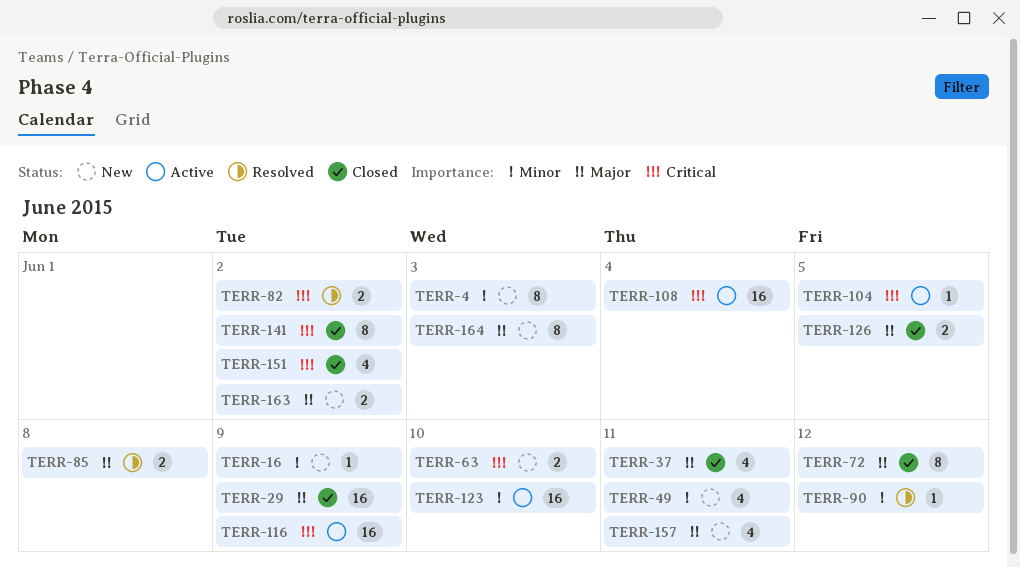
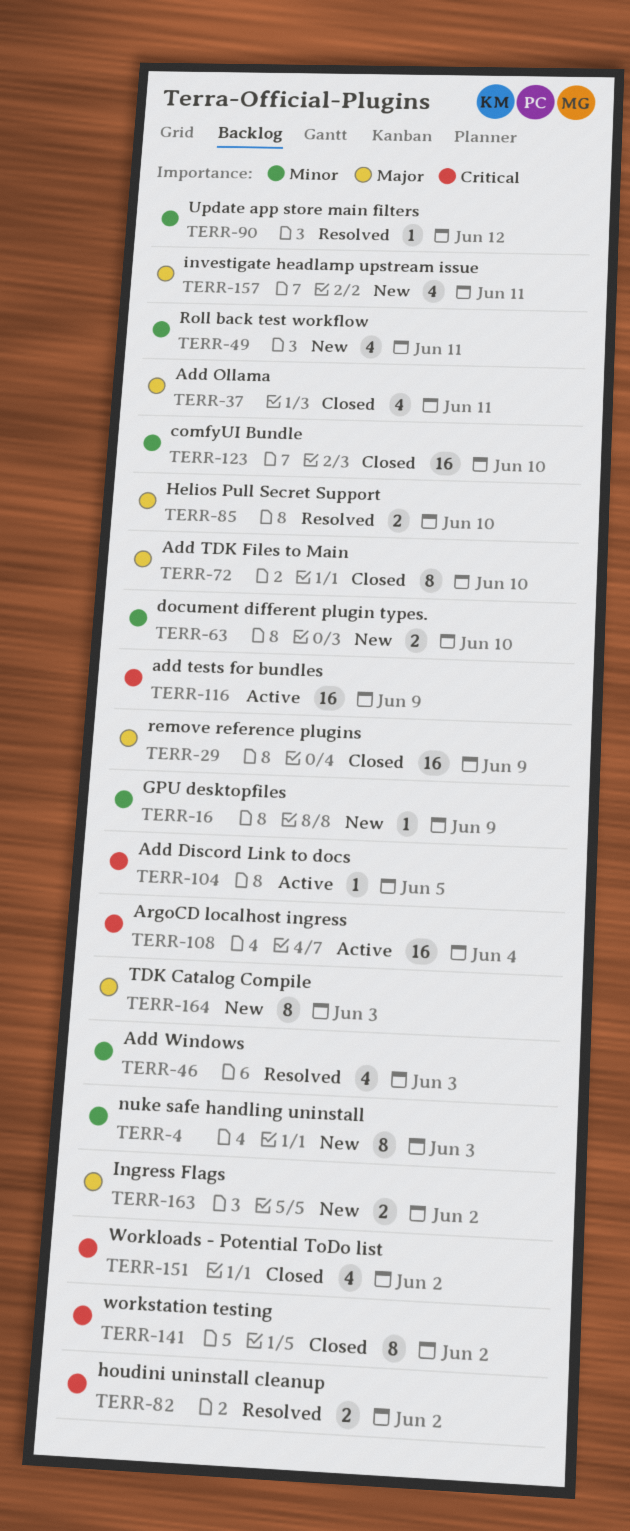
TERR-46: none -> present
TERR-63, priority: Critical -> Minor
TERR-72, due: Jun 12 -> Jun 10
TERR-85, due: Jun 8 -> Jun 10
TERR-123, status: Active -> Closed
TERR-126: present -> none

